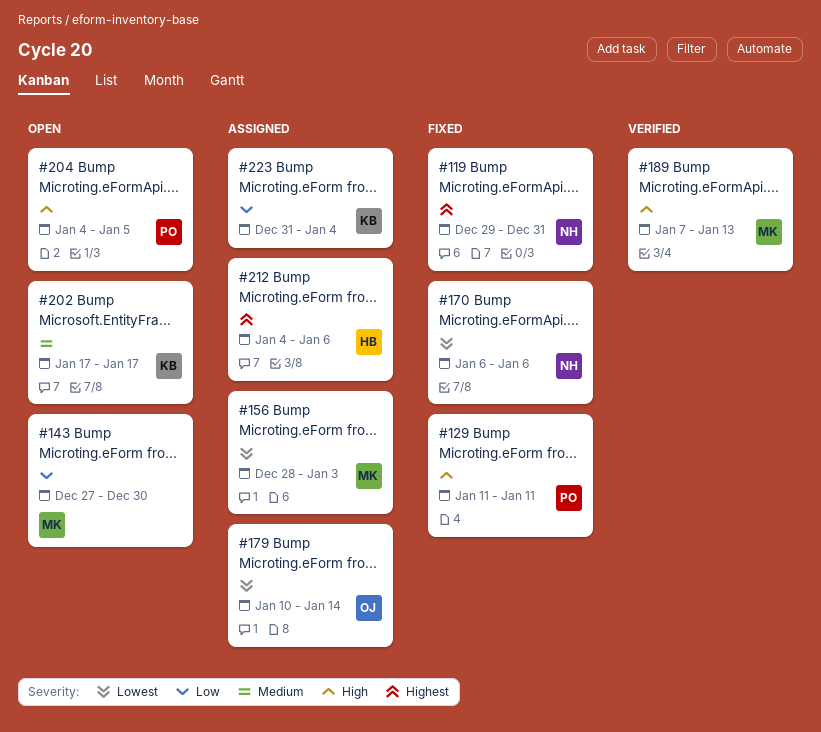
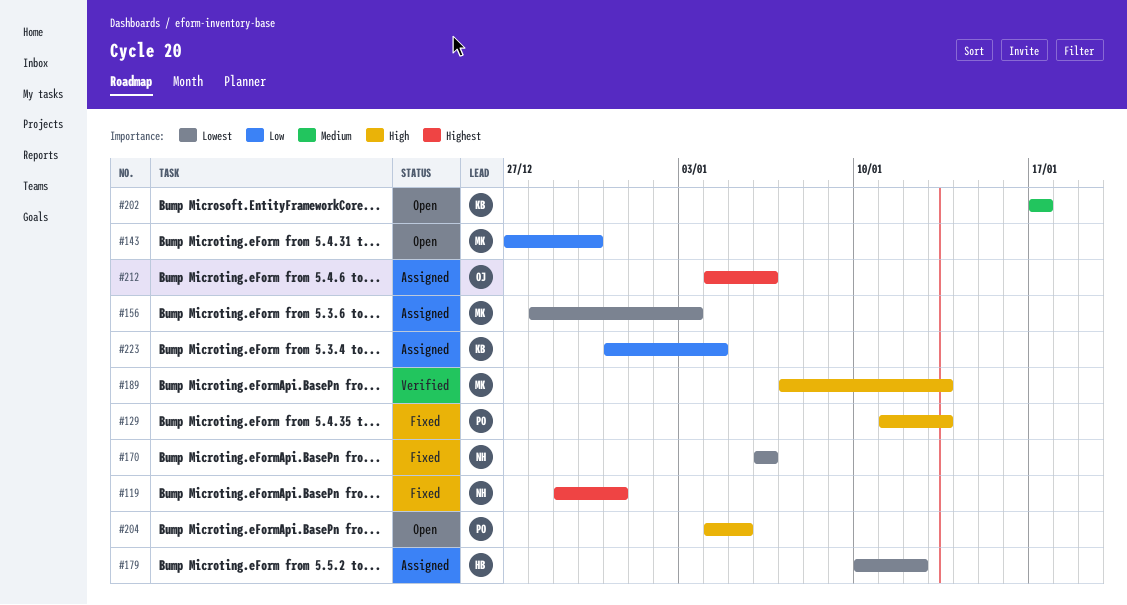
#129, due: Jan 11 -> Jan 13
#179, owner: OJ -> HB
#179, due: Jan 14 -> Jan 12
#212, owner: HB -> OJ

